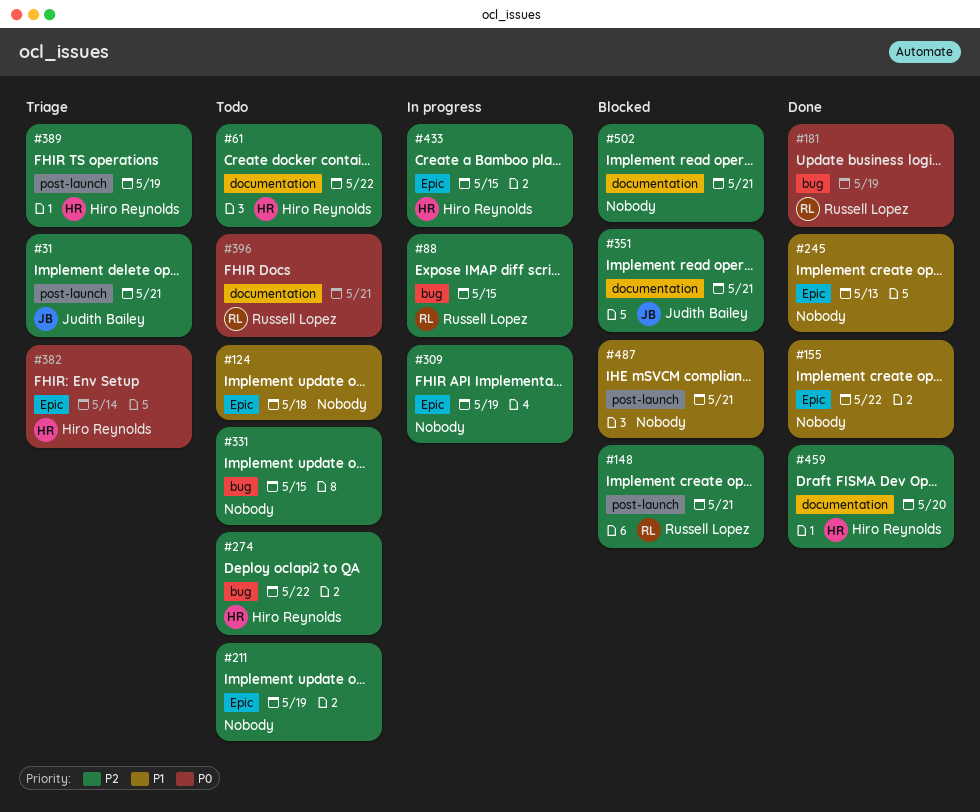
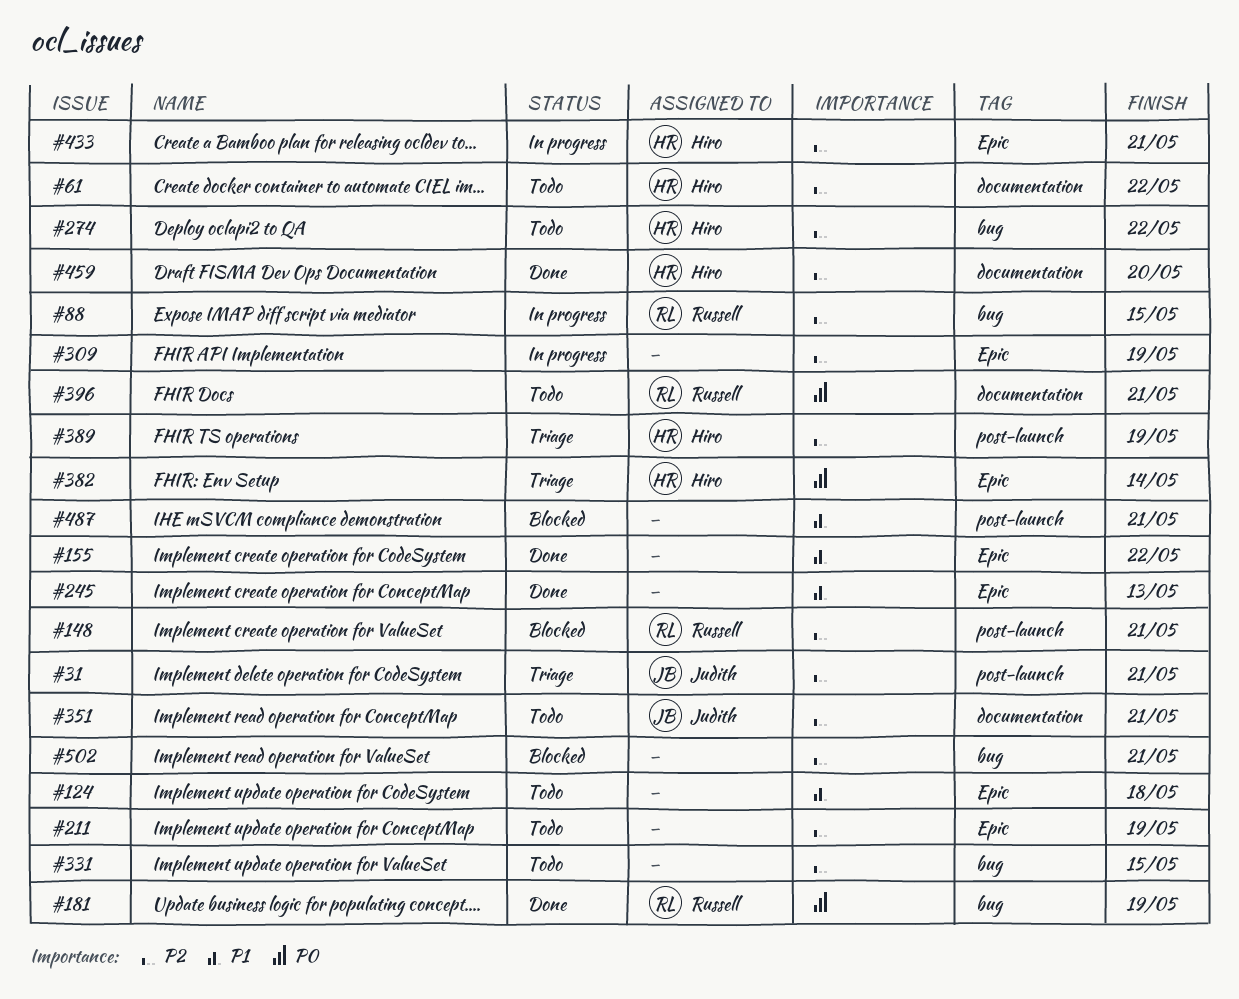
#351, status: Blocked -> Todo
#433, due: May 15 -> May 21
#502, label: documentation -> bug

